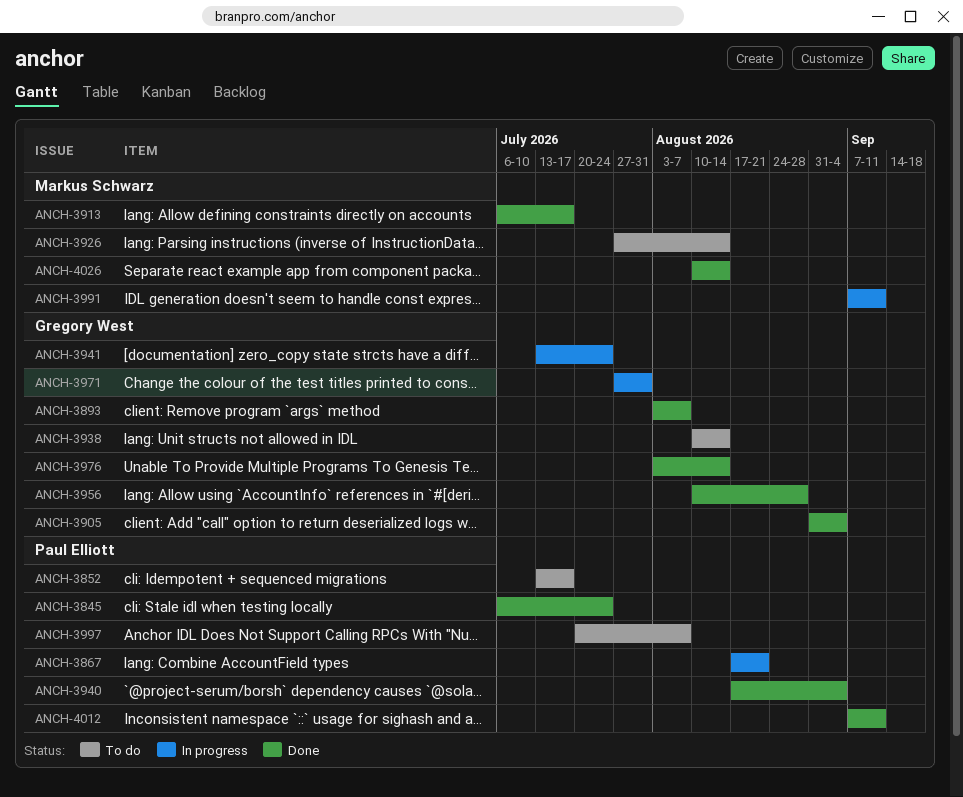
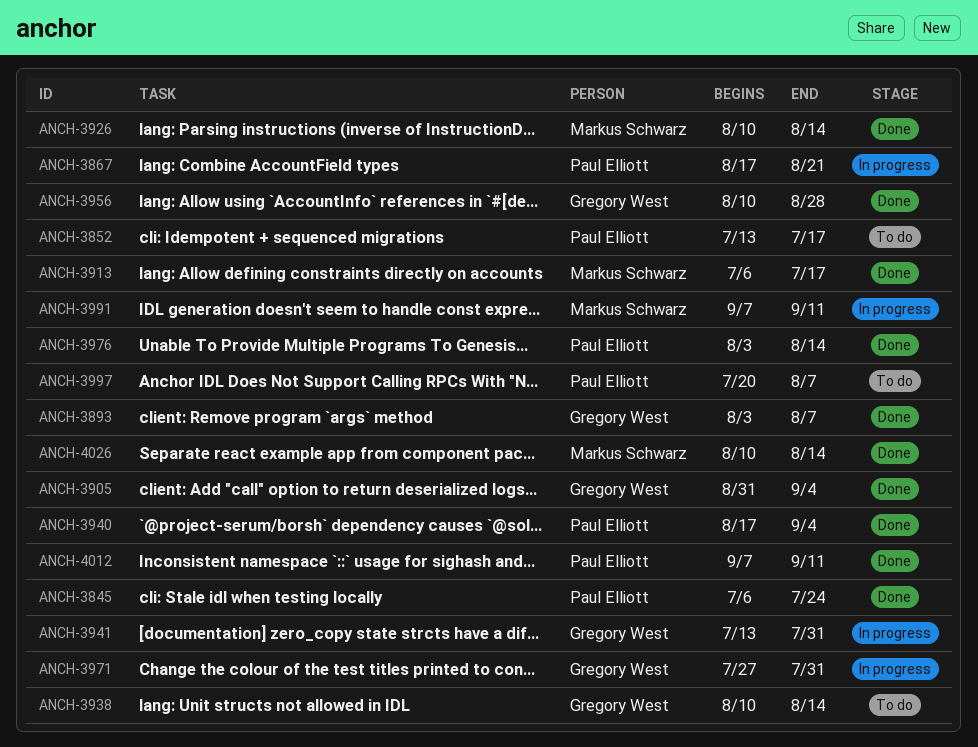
ANCH-3926, status: To do -> Done
ANCH-3926, start: Jul 27 -> Aug 10
ANCH-3941, due: Jul 24 -> Jul 31
ANCH-3976, owner: Gregory West -> Paul Elliott

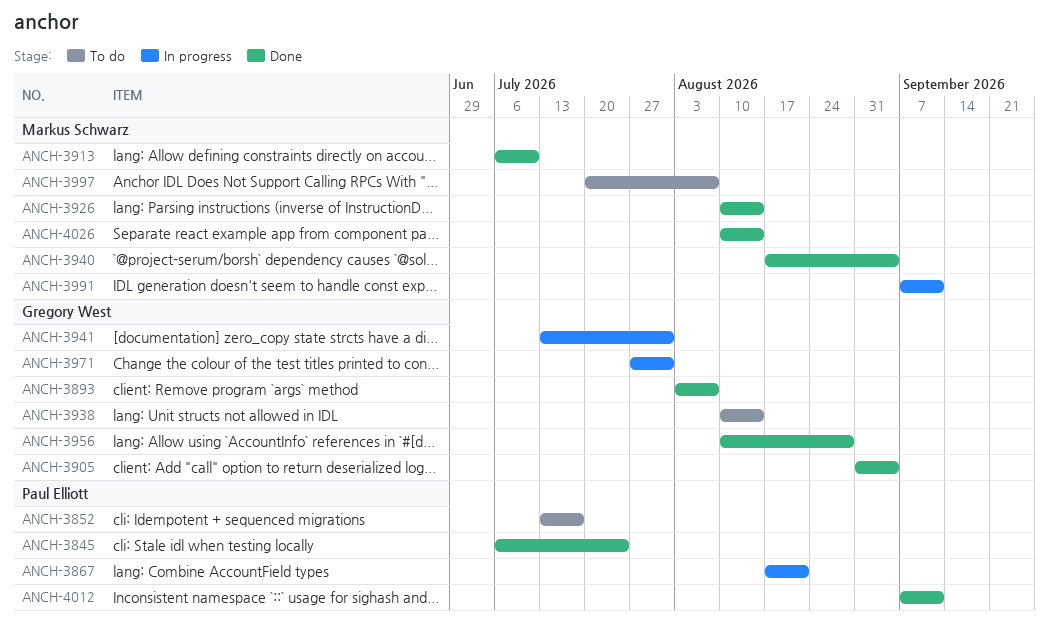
ANCH-3913, due: Jul 17 -> Jul 10
ANCH-3940, owner: Paul Elliott -> Markus Schwarz
ANCH-3976: present -> none
ANCH-3997, owner: Paul Elliott -> Markus Schwarz

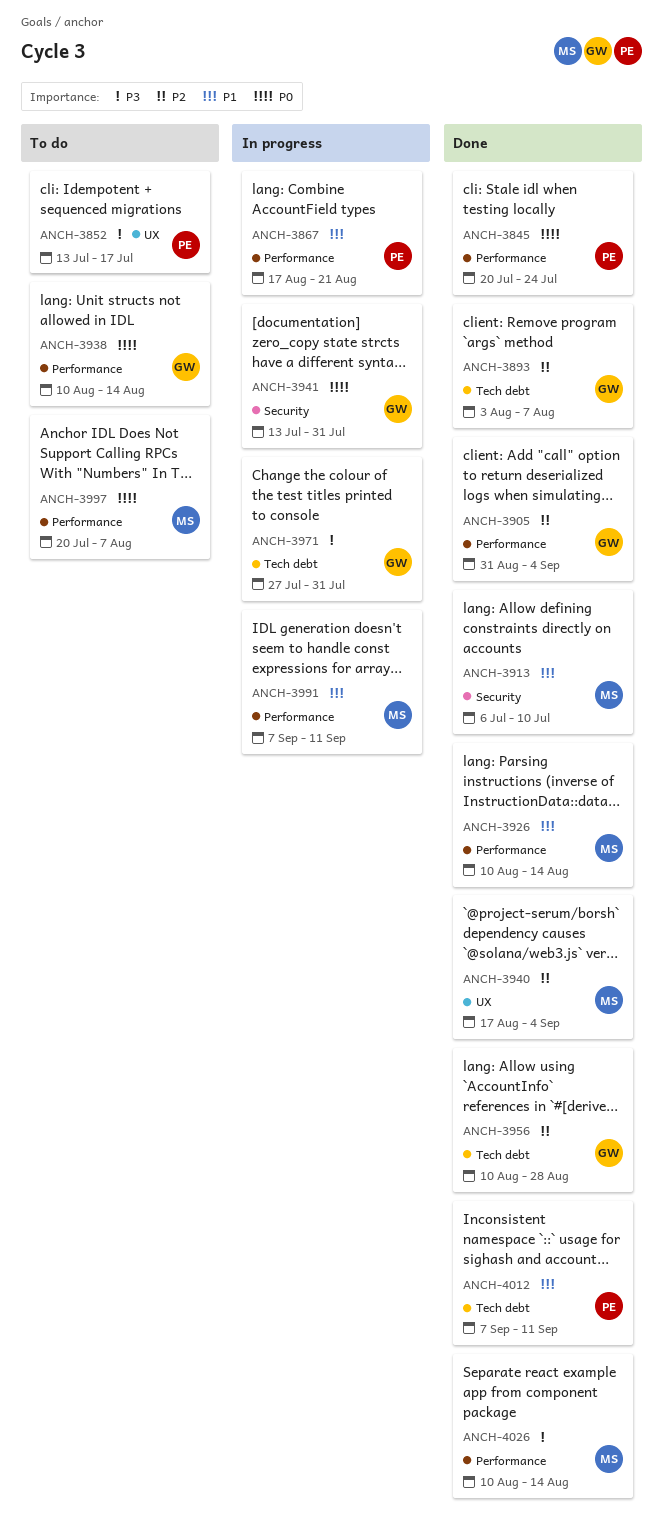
ANCH-3845, start: Jul 6 -> Jul 20

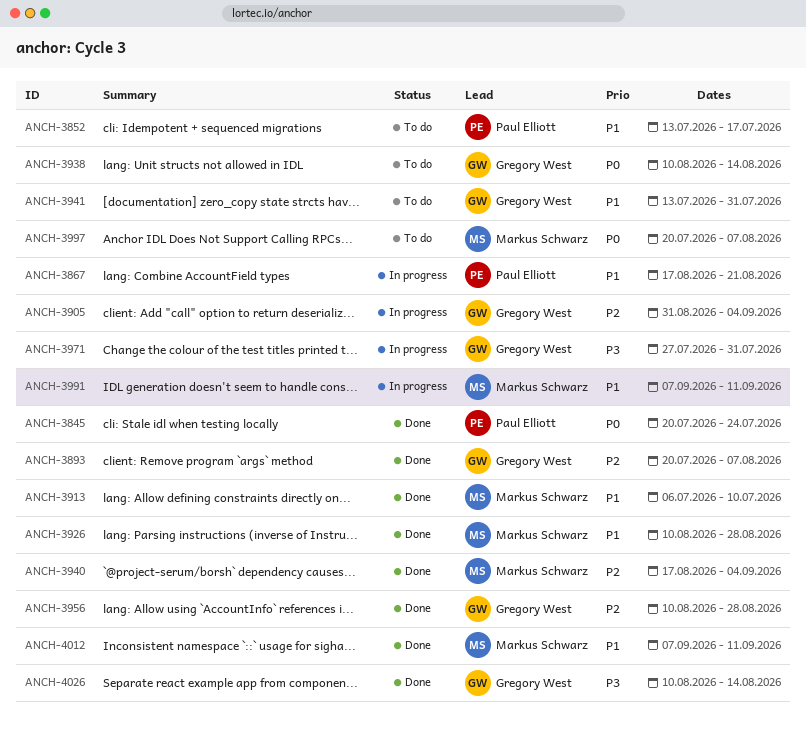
ANCH-3852, priority: P3 -> P1
ANCH-3893, start: Aug 3 -> Jul 20
ANCH-3905, status: Done -> In progress
ANCH-3926, due: Aug 14 -> Aug 28
ANCH-3941, status: In progress -> To do
ANCH-3941, priority: P0 -> P1
ANCH-4012, owner: Paul Elliott -> Markus Schwarz
ANCH-4026, owner: Markus Schwarz -> Gregory West

